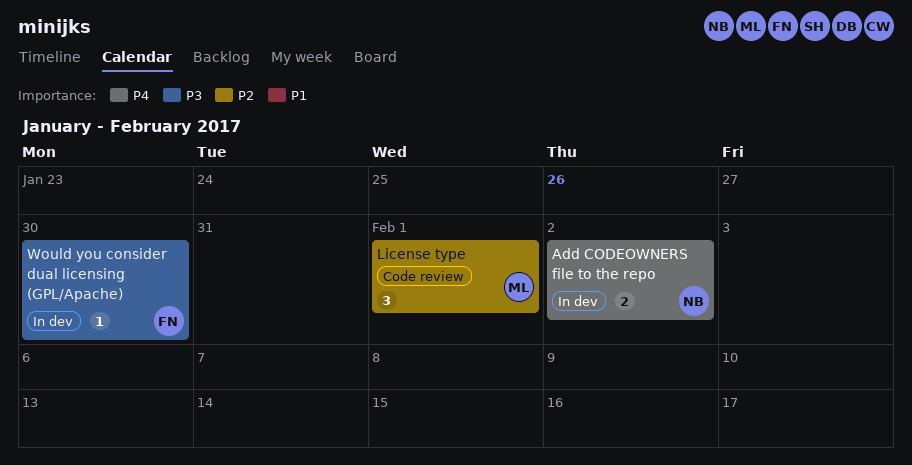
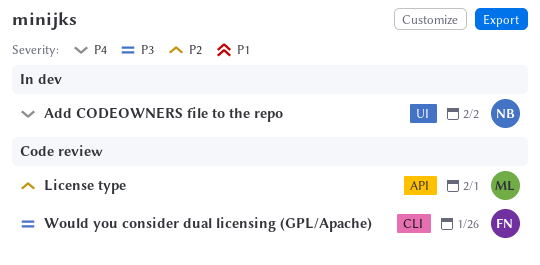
Would you consider dual licensing (GPL/Apache), status: In dev -> Code review
Would you consider dual licensing (GPL/Apache), due: Jan 30 -> Jan 26

